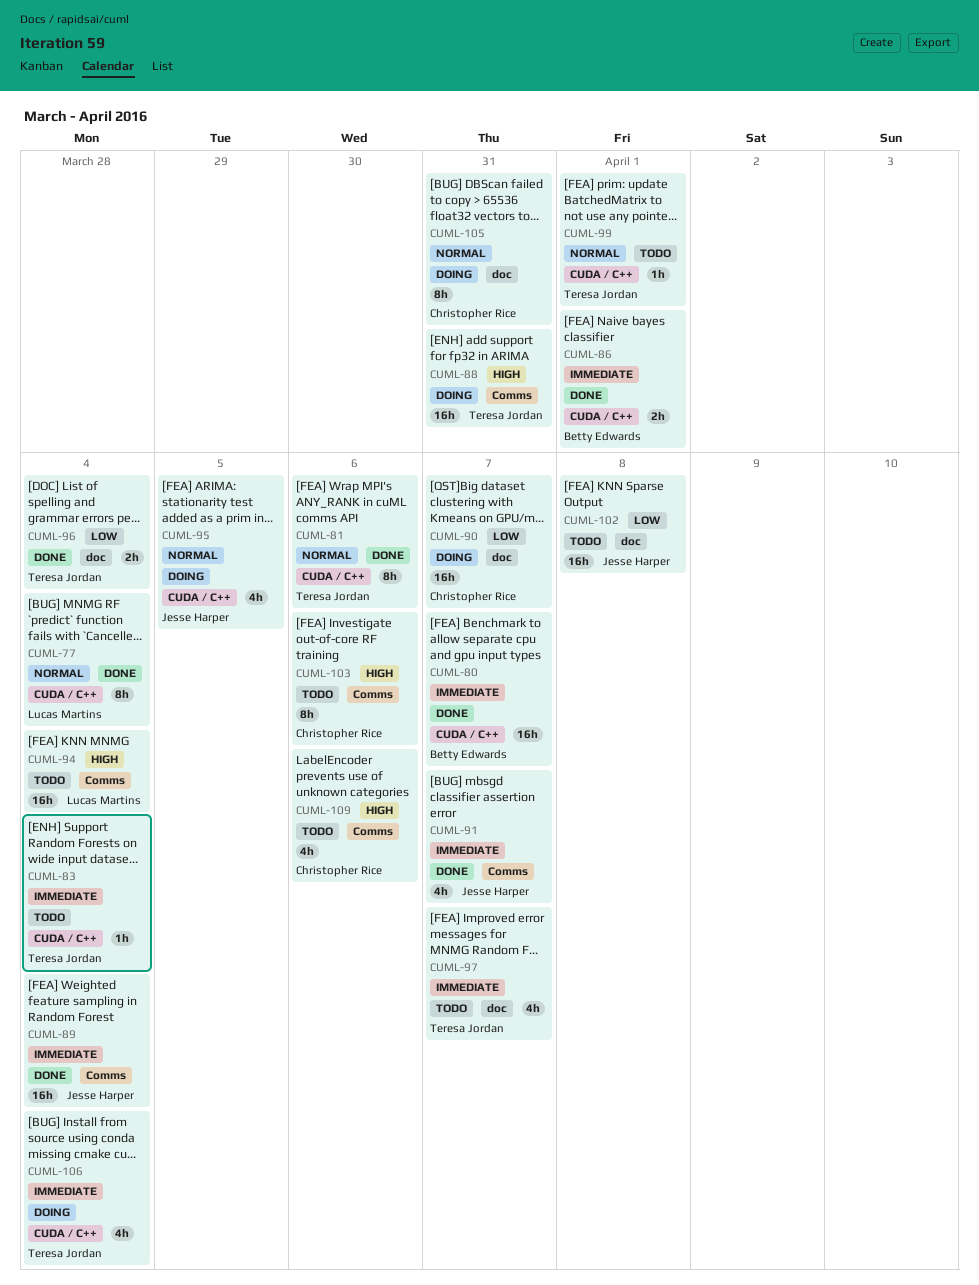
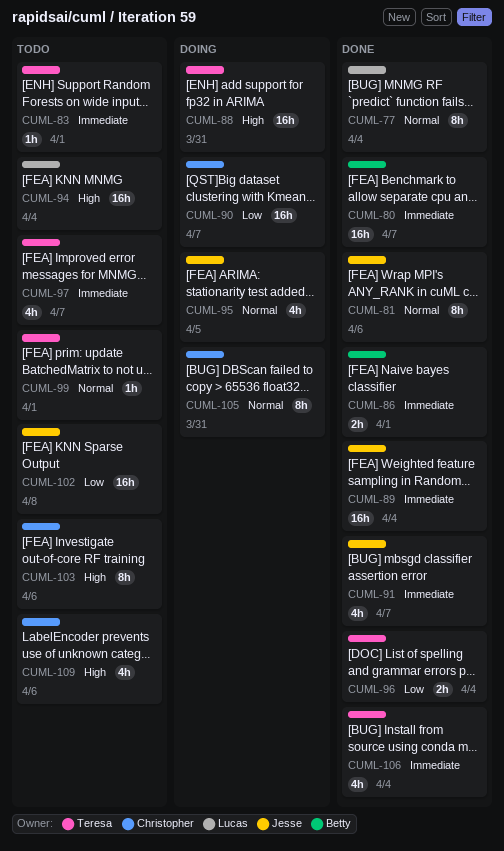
CUML-81, owner: Teresa Jordan -> Jesse Harper
CUML-83, due: Apr 4 -> Apr 1
CUML-106, status: Doing -> Done

